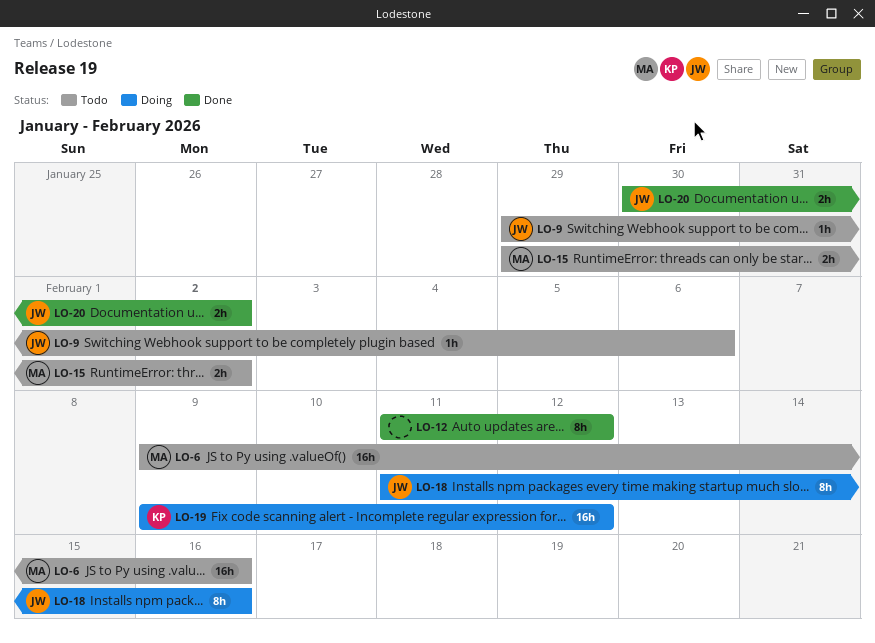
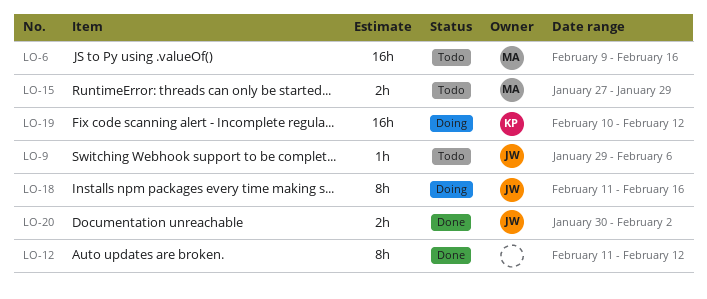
LO-15, start: Jan 29 -> Jan 27
LO-15, due: Feb 2 -> Jan 29
LO-19, start: Feb 9 -> Feb 10

